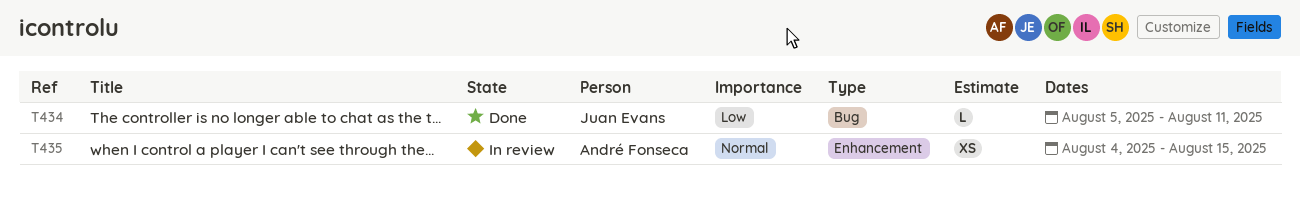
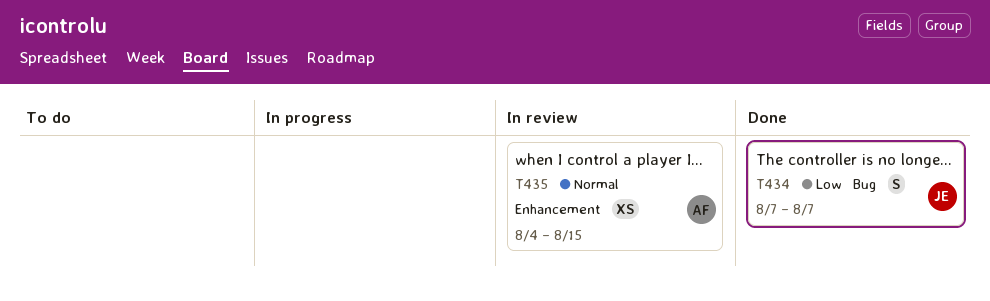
T434, estimate: L -> S
T434, start: Aug 5 -> Aug 7
T434, due: Aug 11 -> Aug 7

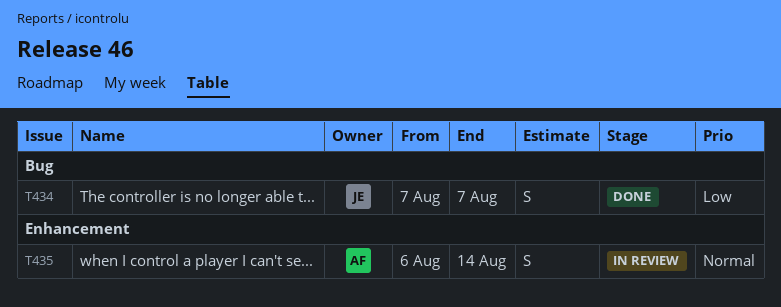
T435, estimate: XS -> S
T435, start: Aug 4 -> Aug 6
T435, due: Aug 15 -> Aug 14

